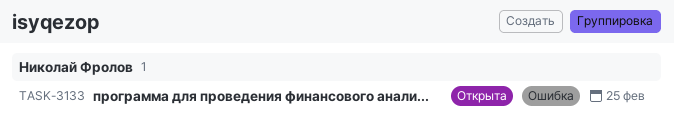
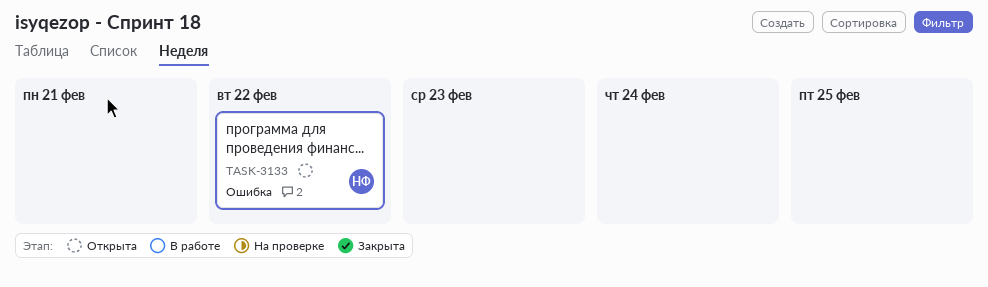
TASK-3133, due: Feb 25 -> Feb 22

